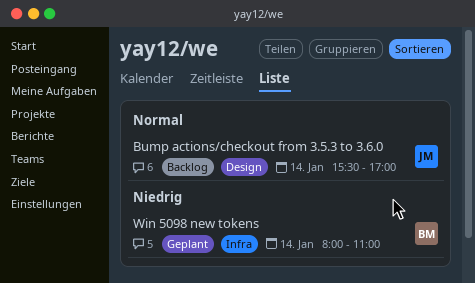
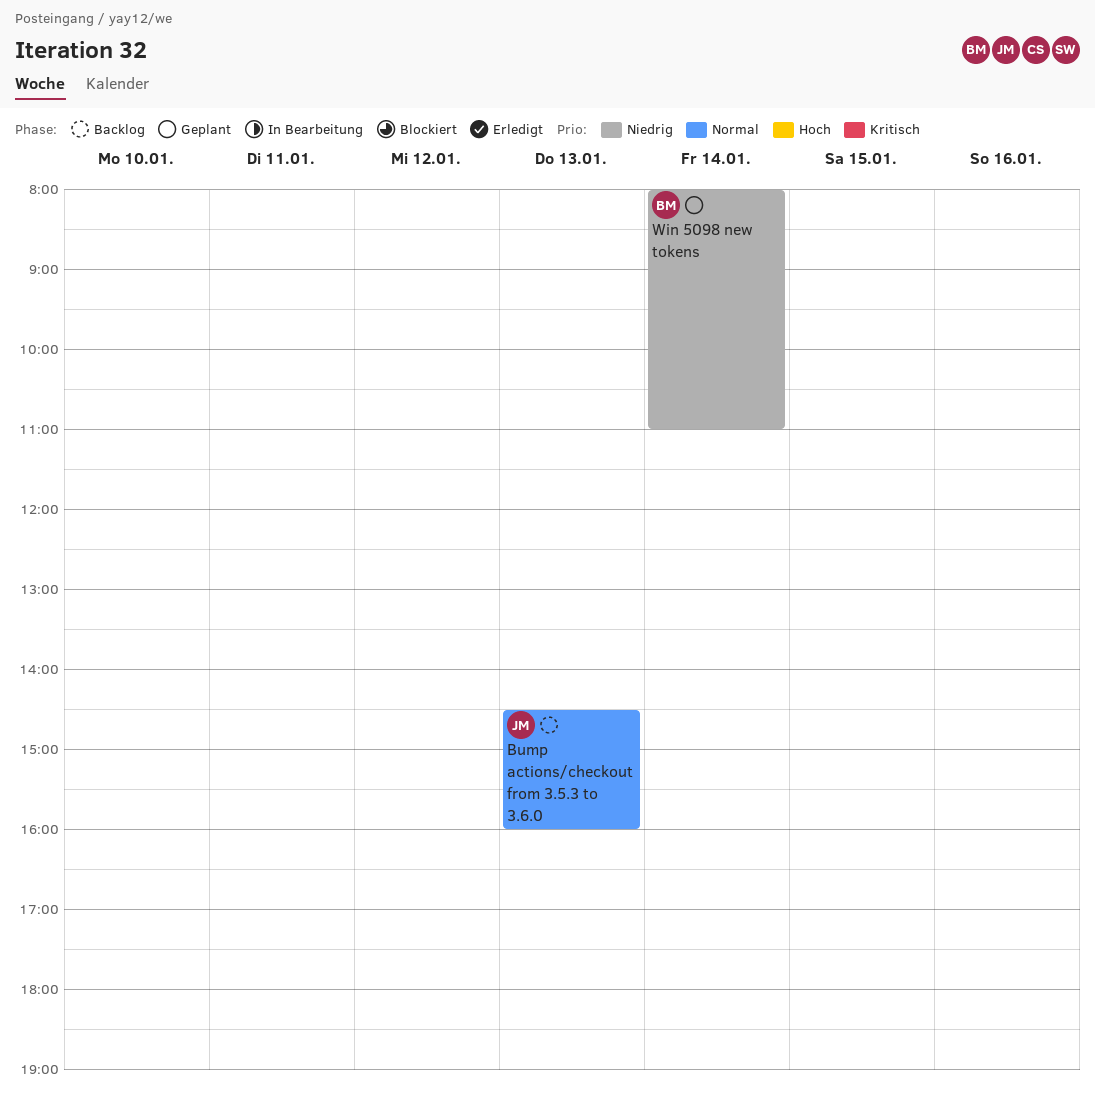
Bump actions/checkout from 3.5.3 to 3.6.0, day: Jan 14 -> Jan 13
Bump actions/checkout from 3.5.3 to 3.6.0, begins: 15:30 -> 14:30
Bump actions/checkout from 3.5.3 to 3.6.0, ends: 17:00 -> 16:00

